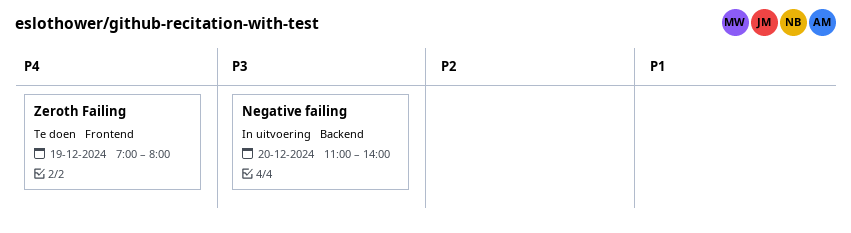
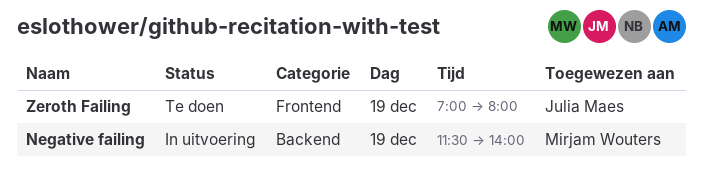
Negative failing, day: Dec 20 -> Dec 19
Negative failing, begins: 11:00 -> 11:30

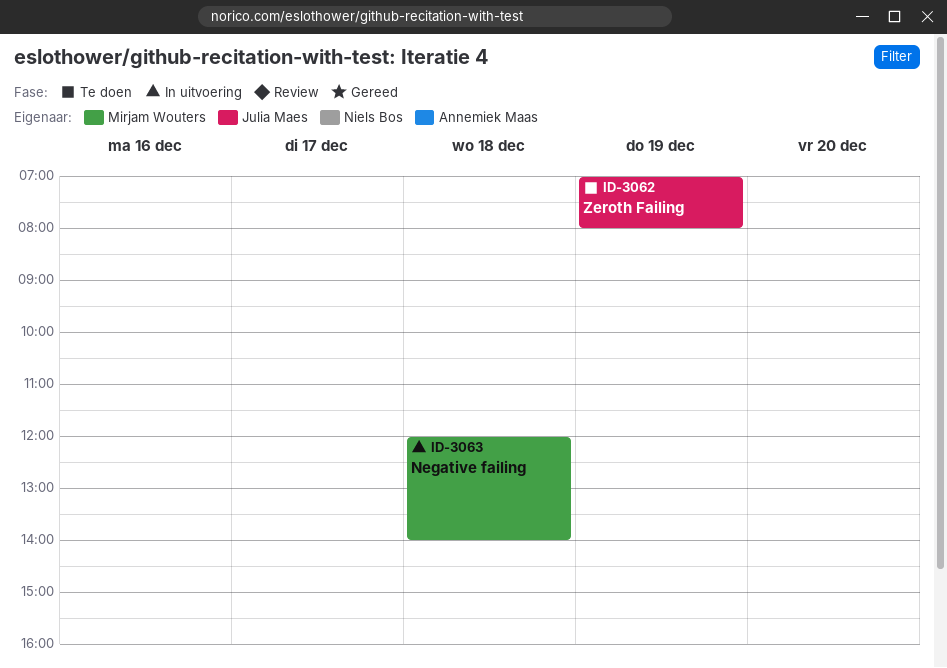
Negative failing, day: Dec 19 -> Dec 18
Negative failing, begins: 11:30 -> 12:00

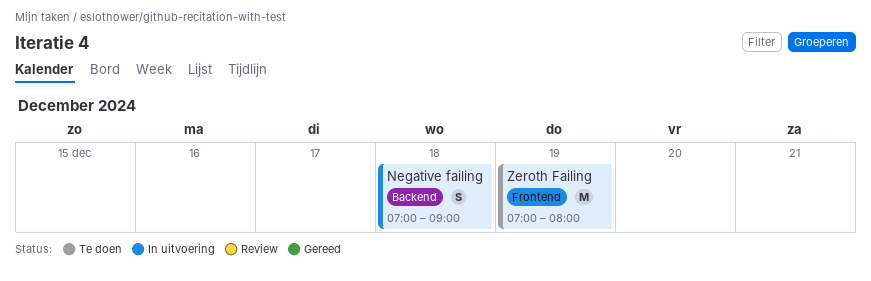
Negative failing, begins: 12:00 -> 07:00
Negative failing, ends: 14:00 -> 09:00

